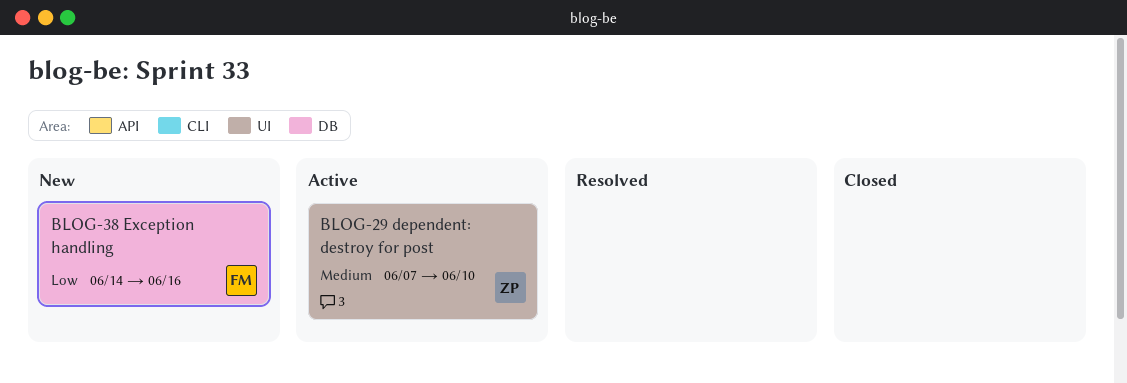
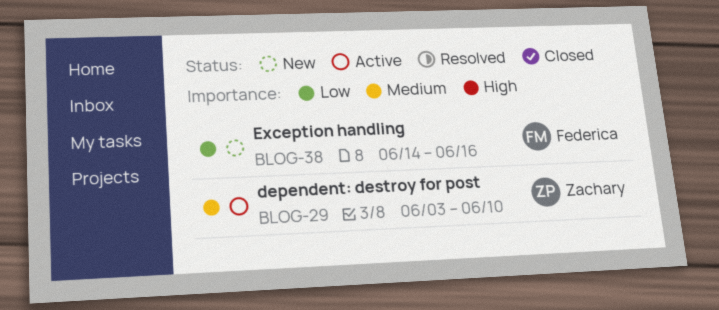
BLOG-29, start: Jun 7 -> Jun 3

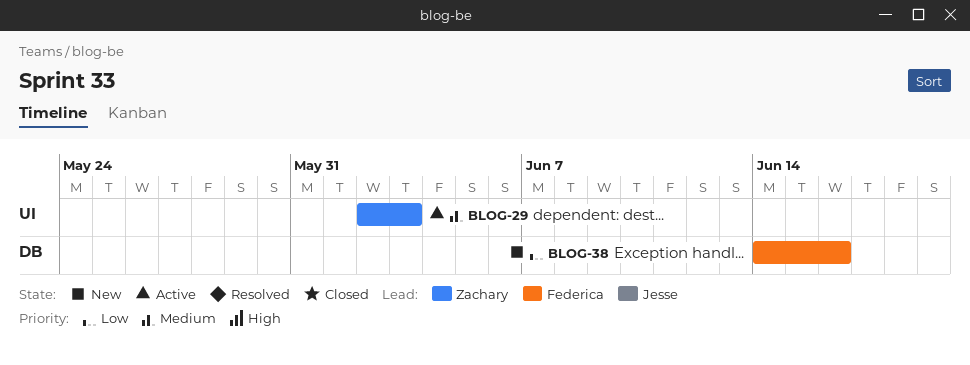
BLOG-29, start: Jun 3 -> Jun 2
BLOG-29, due: Jun 10 -> Jun 3

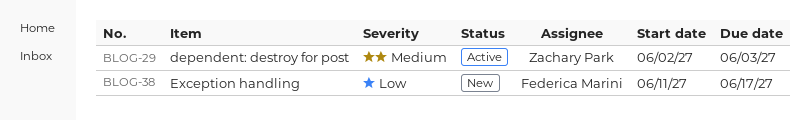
BLOG-38, start: Jun 14 -> Jun 11
BLOG-38, due: Jun 16 -> Jun 17

